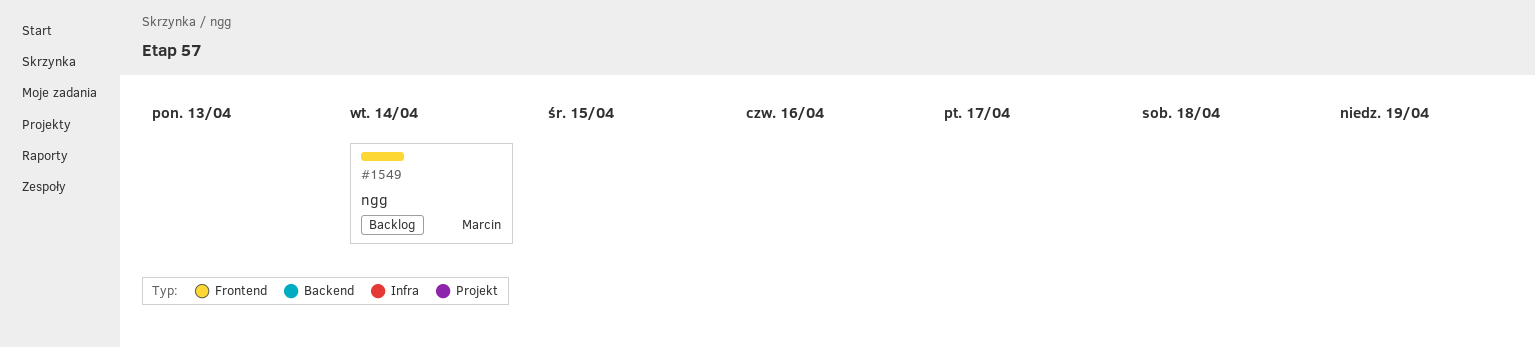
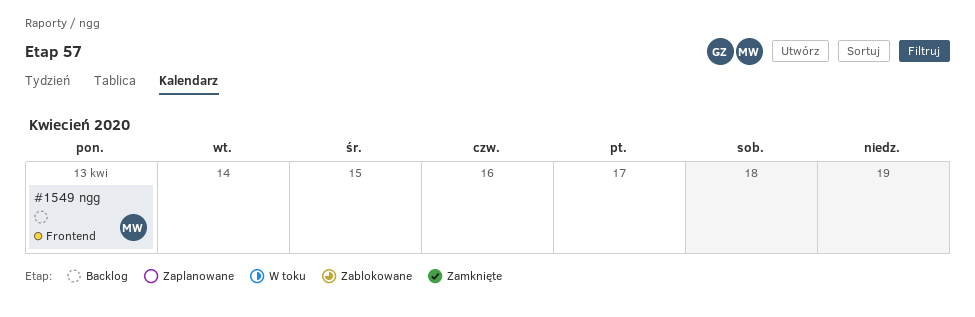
#1549, due: Apr 14 -> Apr 13

